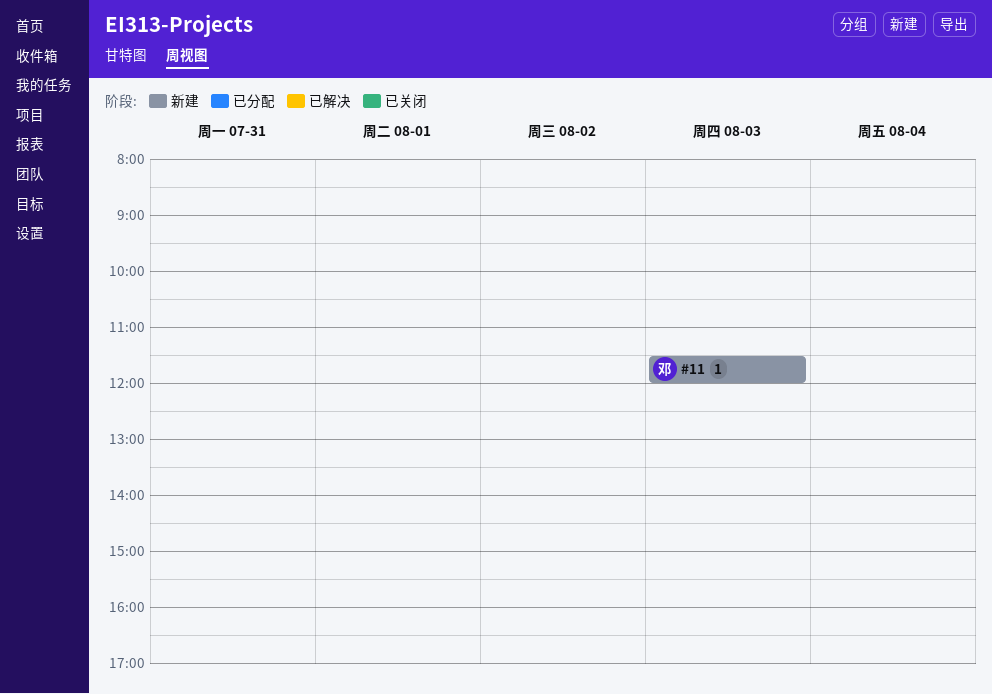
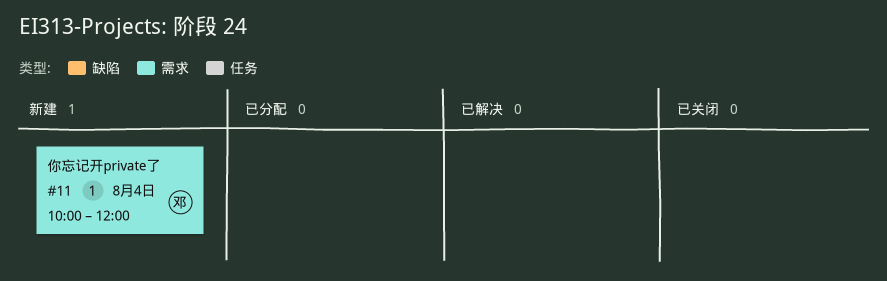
#11, day: Aug 3 -> Aug 4
#11, begins: 11:30 -> 10:00

